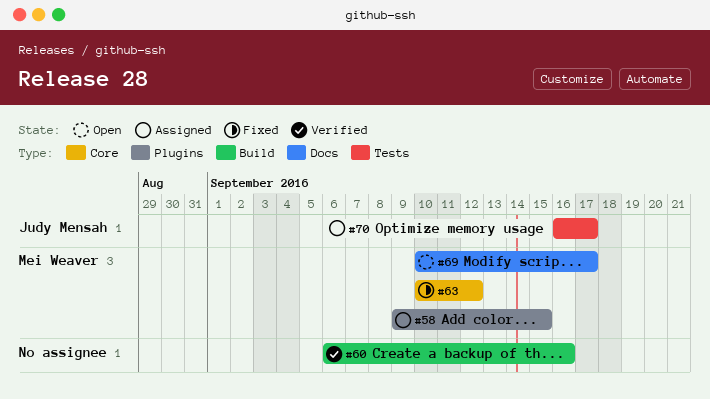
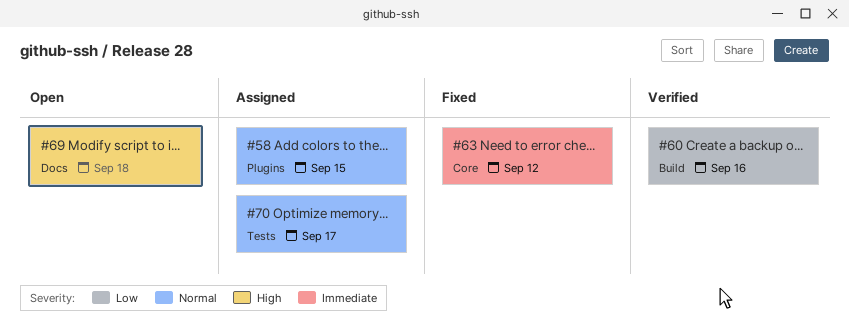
#69, due: Sep 17 -> Sep 18

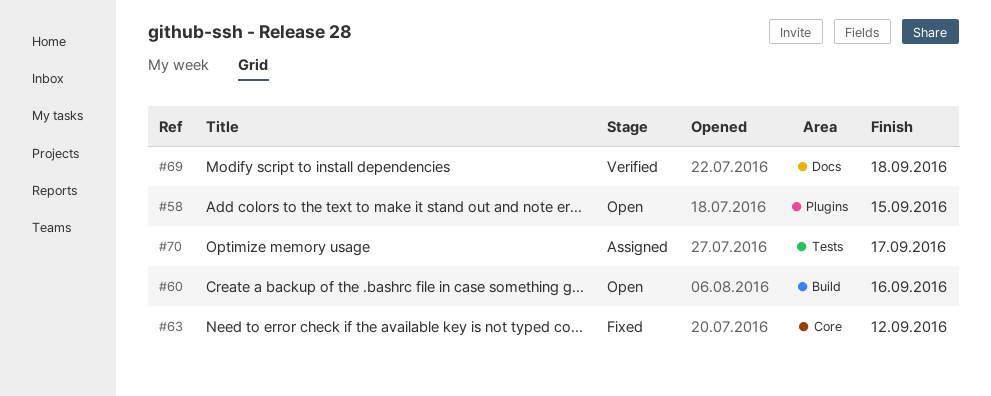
#58, status: Assigned -> Open
#60, status: Verified -> Open
#69, status: Open -> Verified

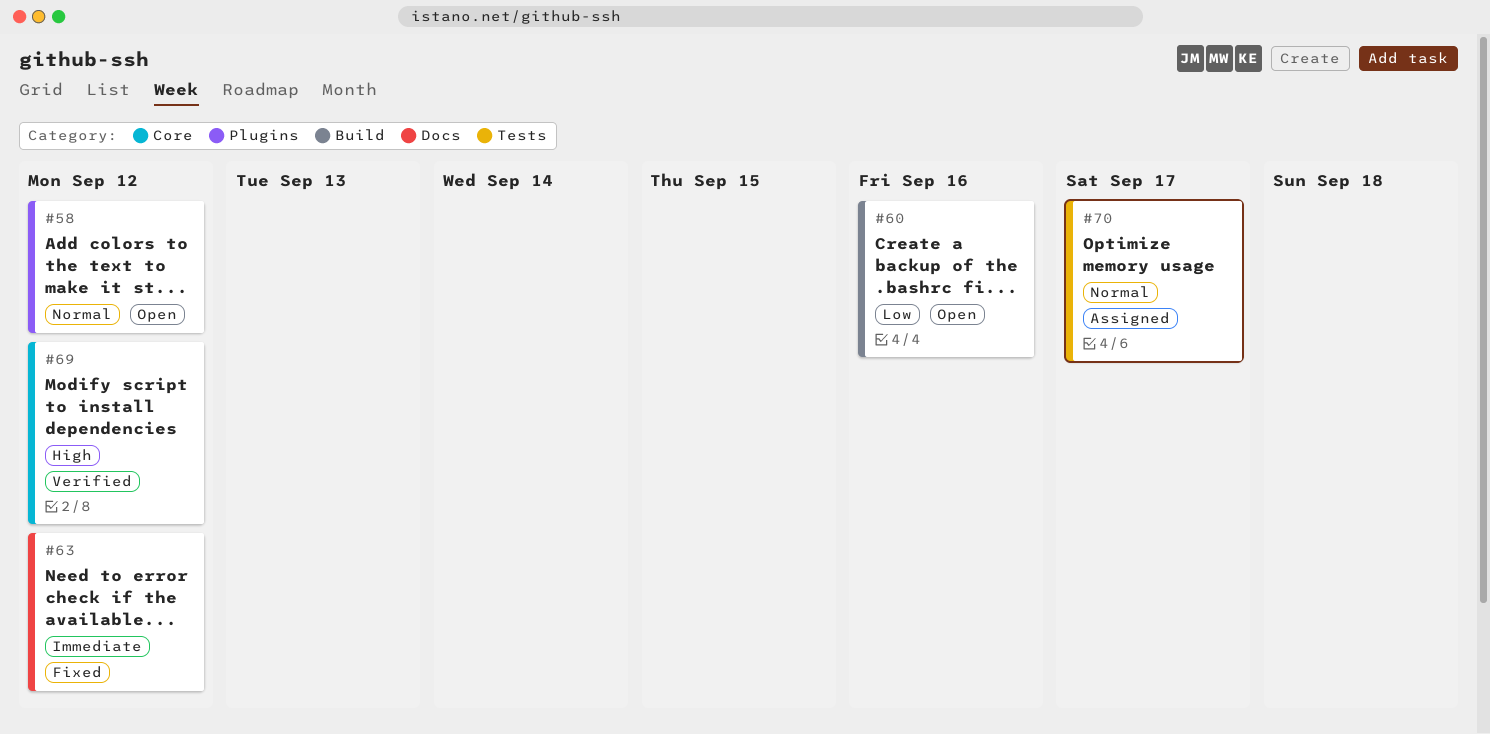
#58, due: Sep 15 -> Sep 12
#63, label: Core -> Docs
#69, label: Docs -> Core
#69, due: Sep 18 -> Sep 12

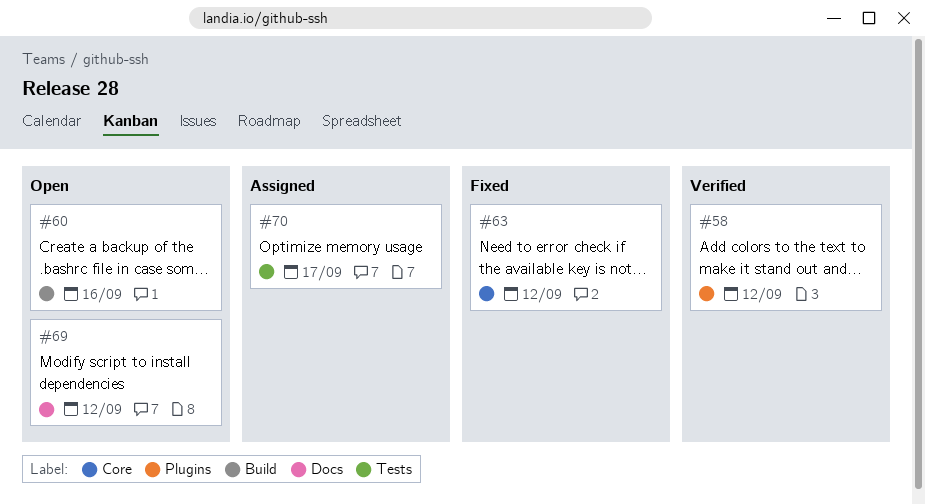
#58, status: Open -> Verified
#63, label: Docs -> Core
#69, status: Verified -> Open
#69, label: Core -> Docs

